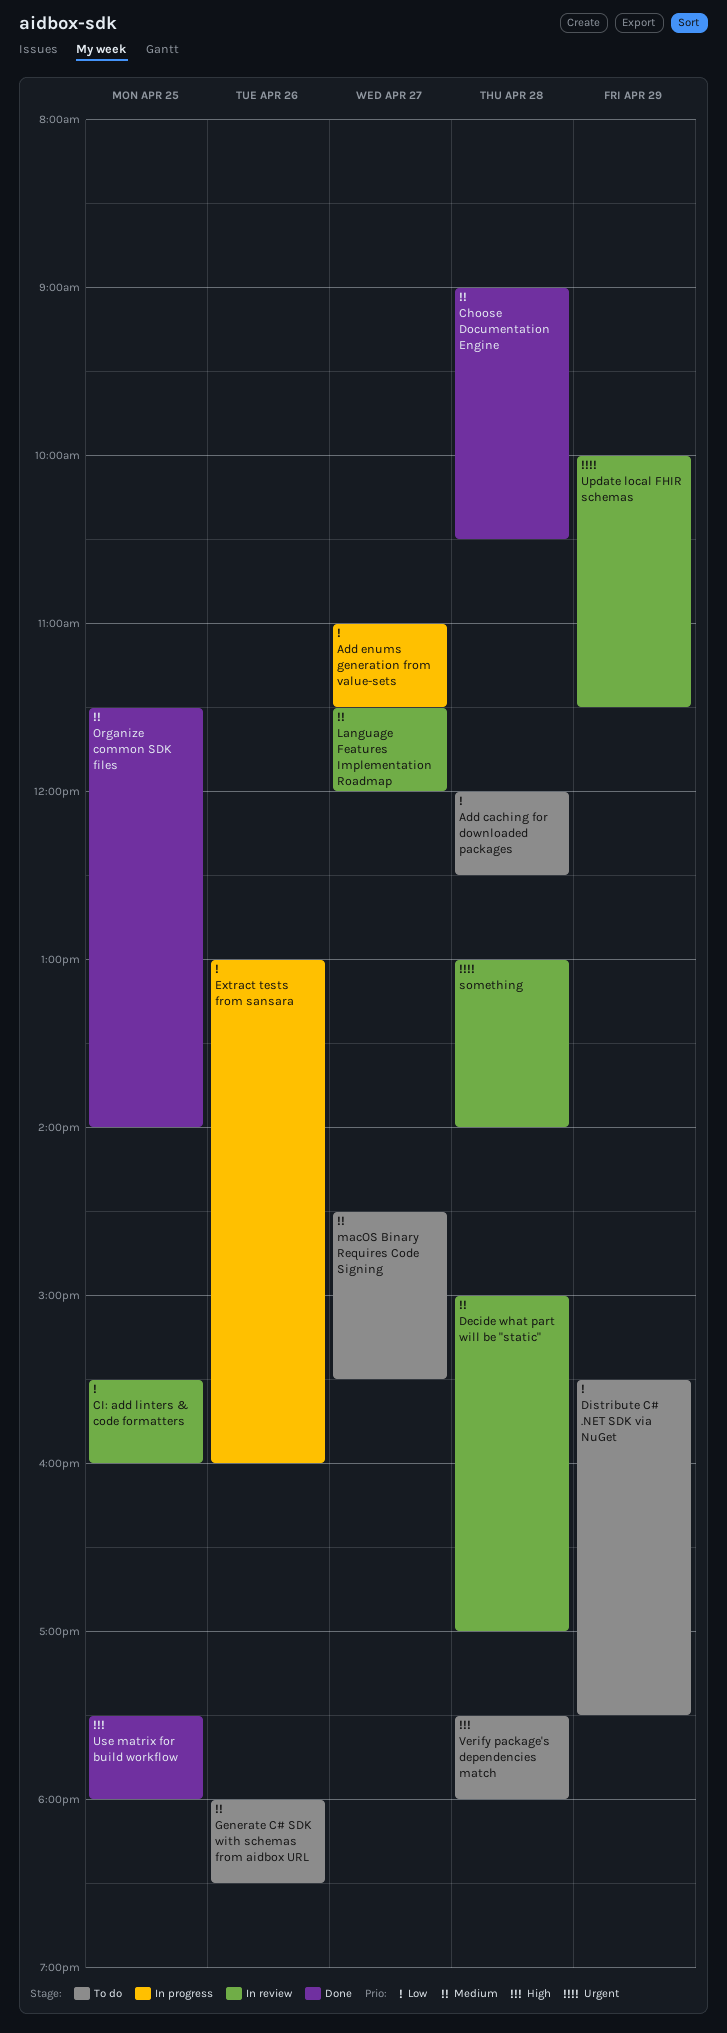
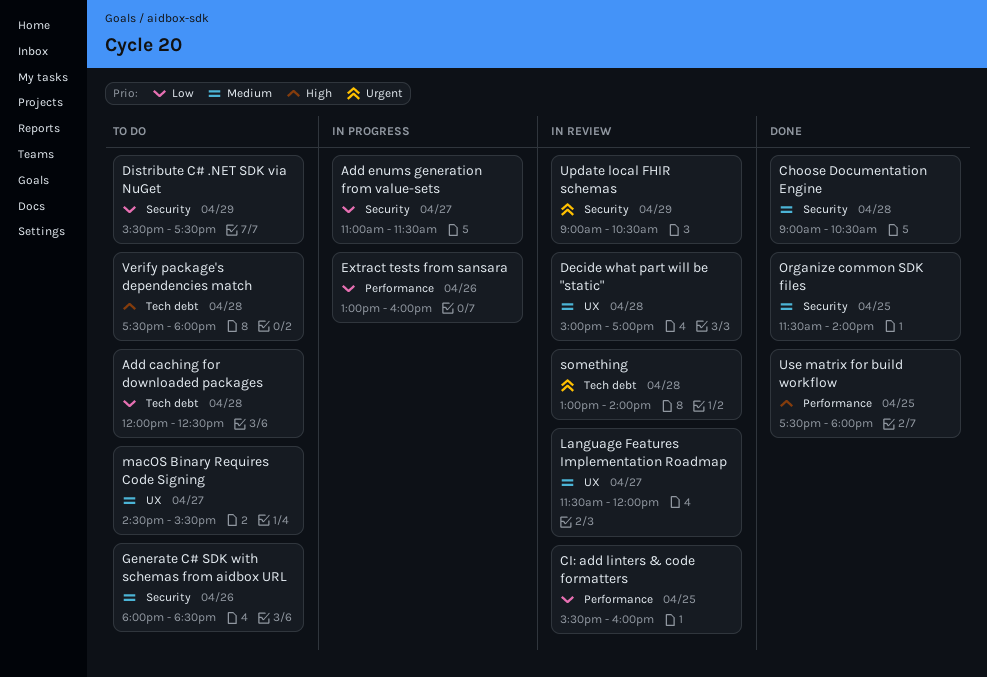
Update local FHIR schemas, begins: 10:00 -> 09:00
Update local FHIR schemas, ends: 11:30 -> 10:30

